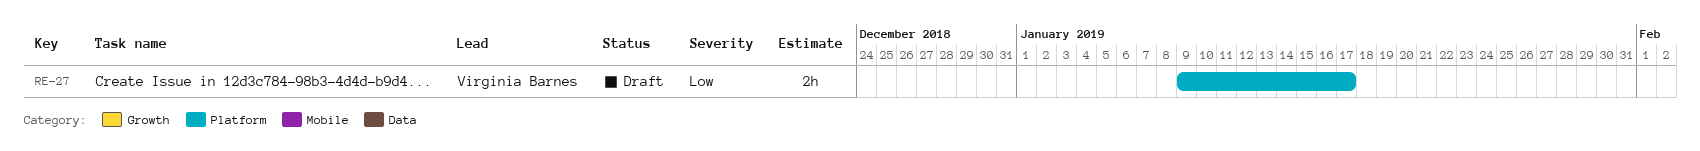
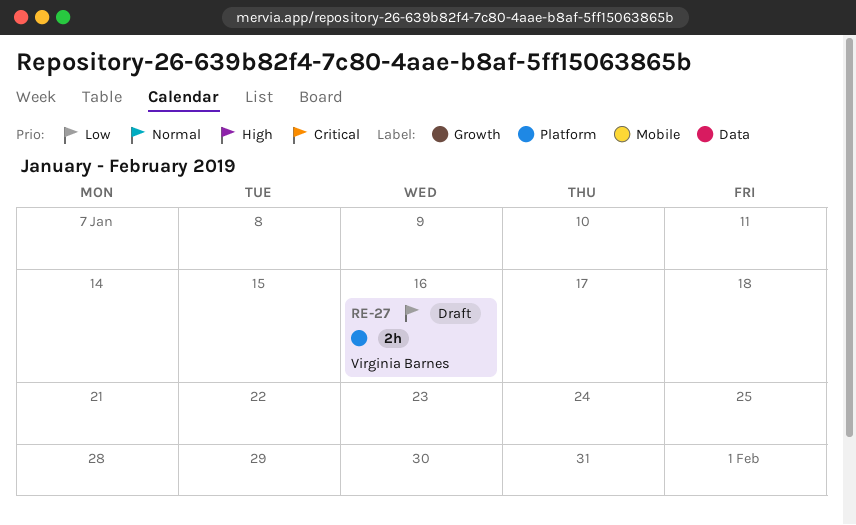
RE-27, due: Jan 17 -> Jan 16

